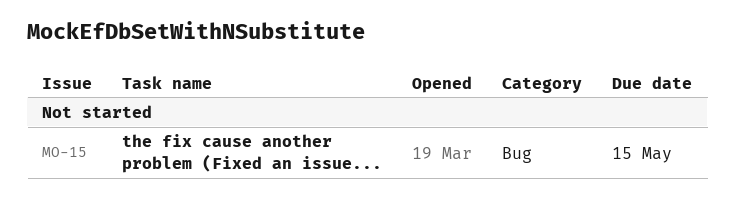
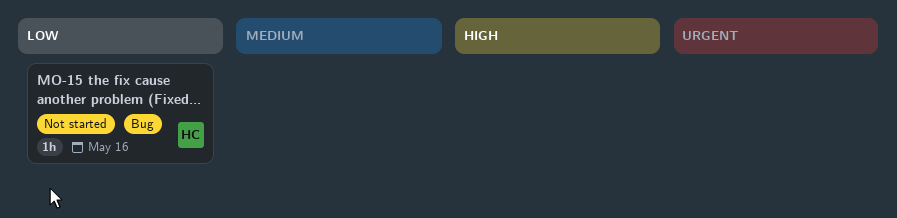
MO-15, due: May 15 -> May 16

